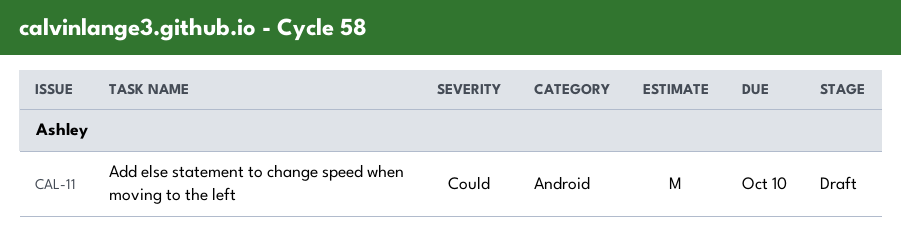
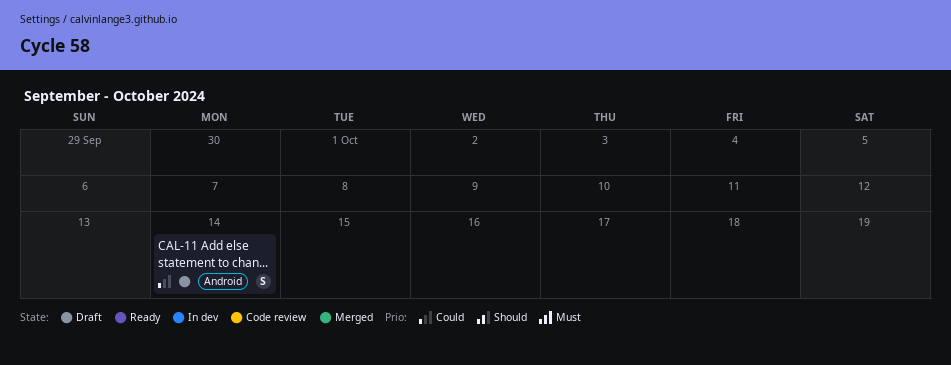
CAL-11, estimate: M -> S
CAL-11, due: Oct 10 -> Oct 14

